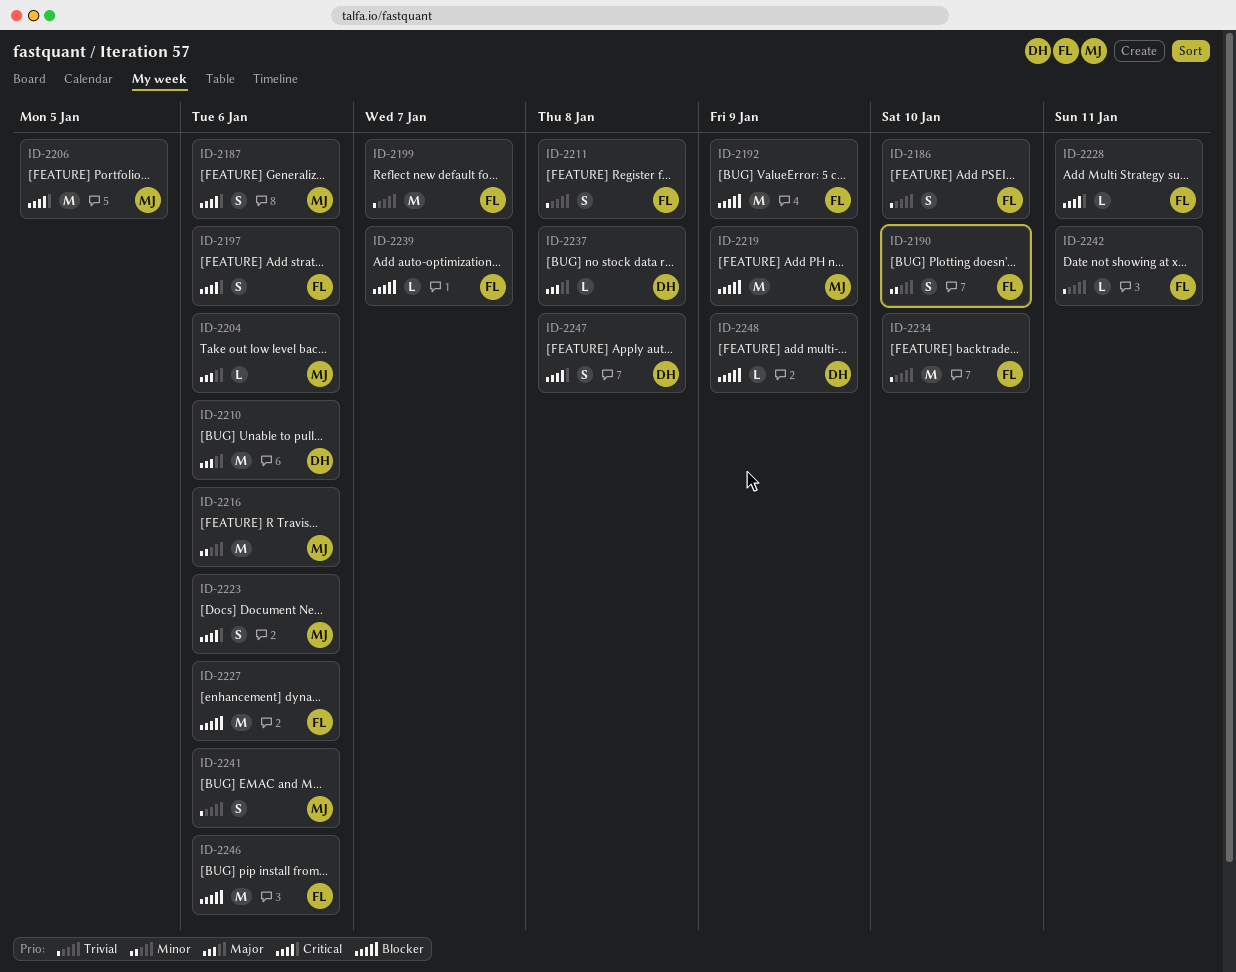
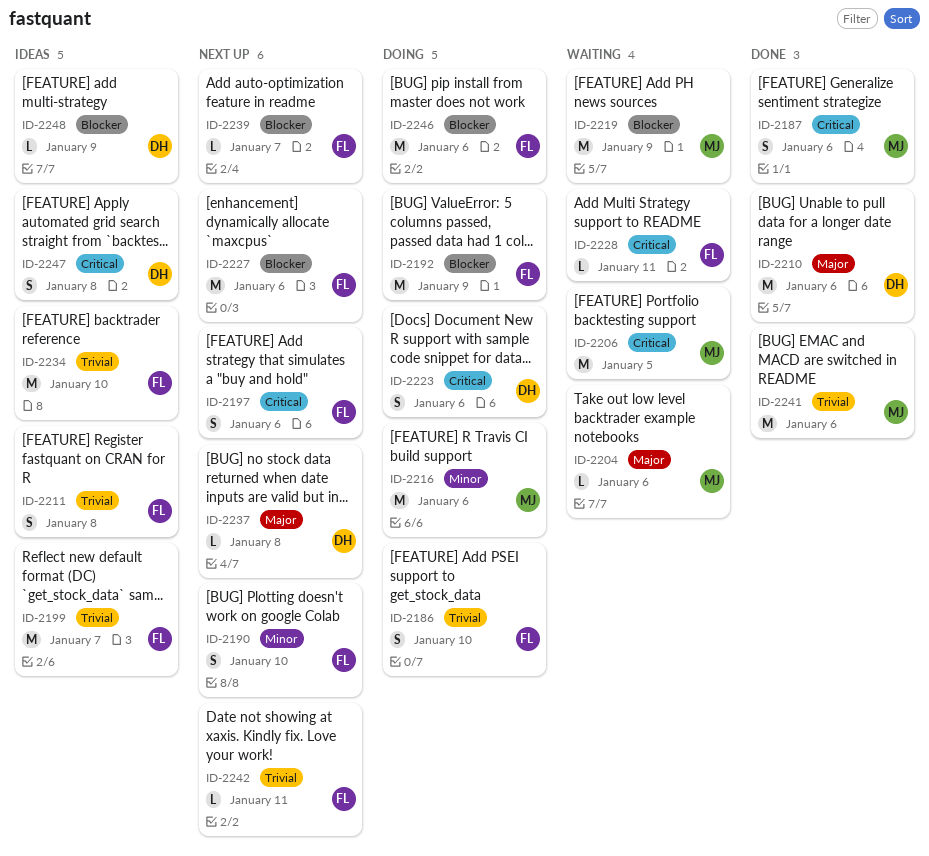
ID-2223, owner: MJ -> DH
ID-2241, estimate: S -> M

